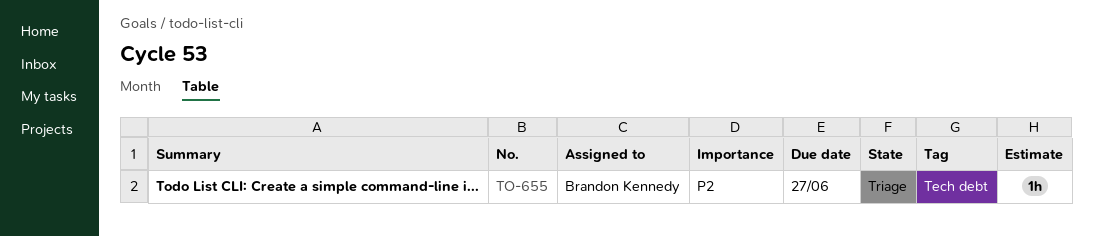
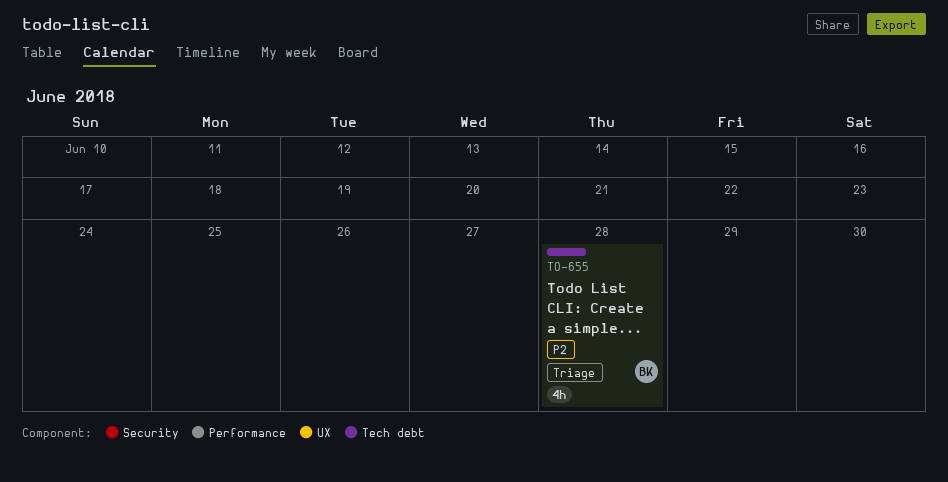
TO-655, estimate: 1h -> 4h
TO-655, due: Jun 27 -> Jun 28

